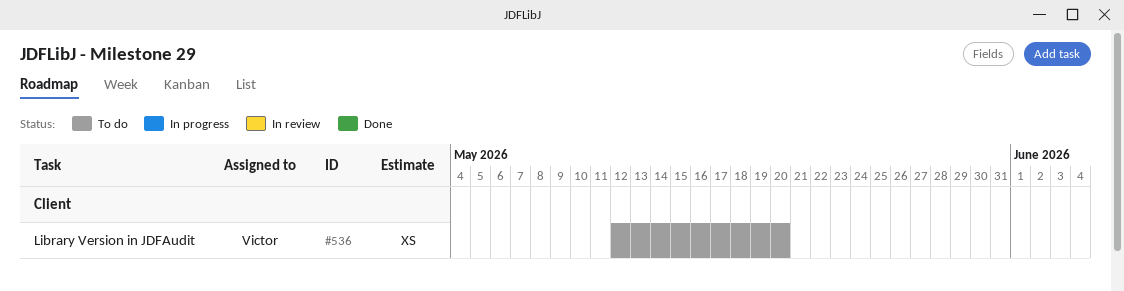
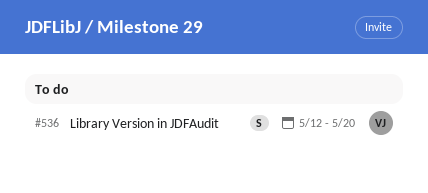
#536, estimate: XS -> S

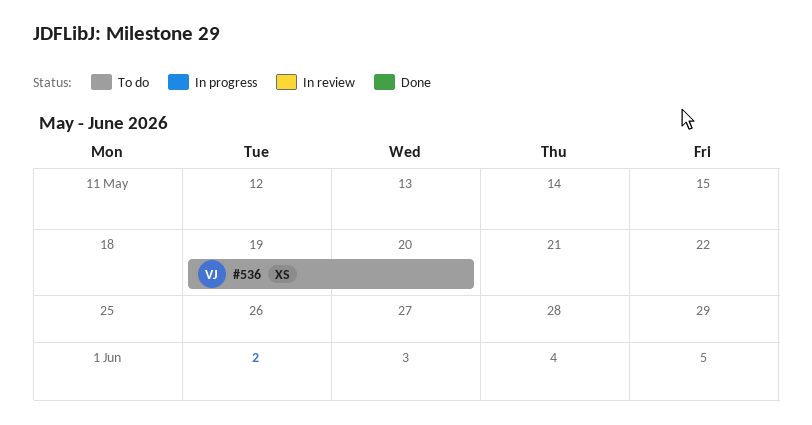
#536, estimate: S -> XS
#536, start: May 12 -> May 19

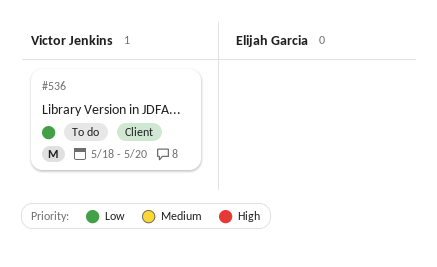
#536, estimate: XS -> M
#536, start: May 19 -> May 18

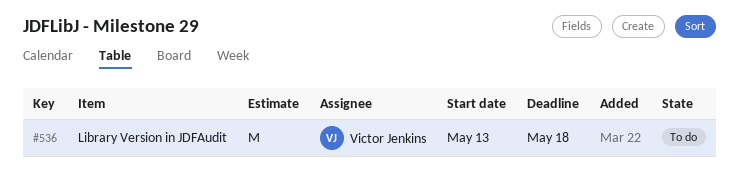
#536, start: May 18 -> May 13
#536, due: May 20 -> May 18

